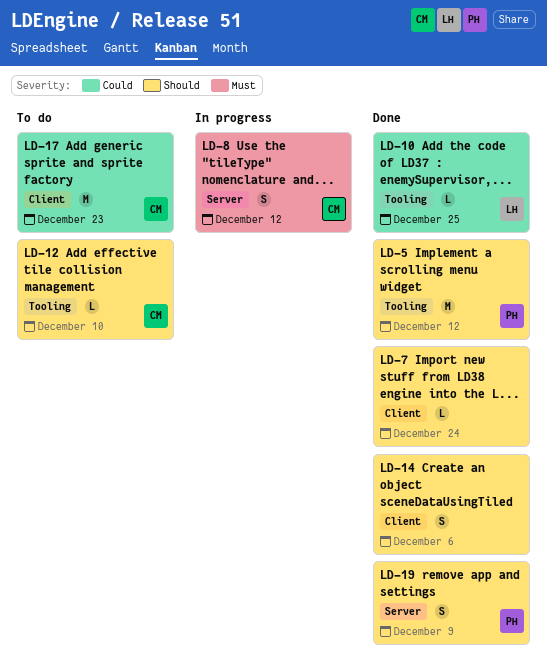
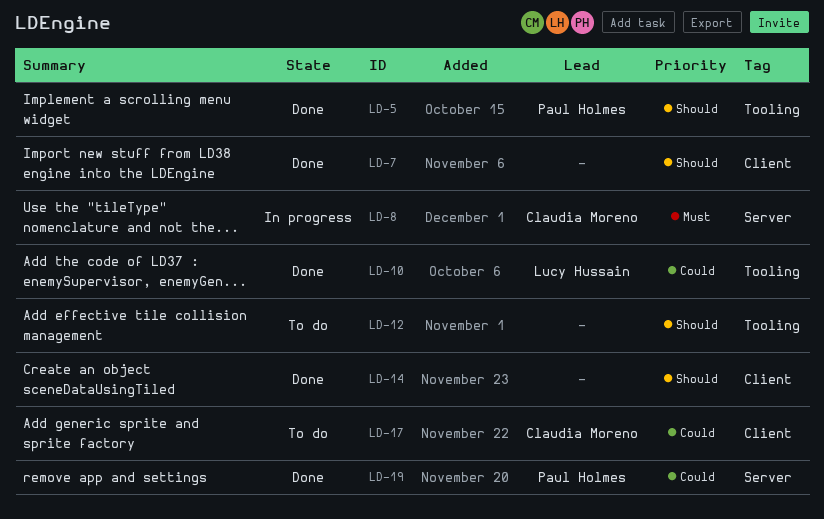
LD-12, owner: Claudia Moreno -> none
LD-19, priority: Should -> Could

